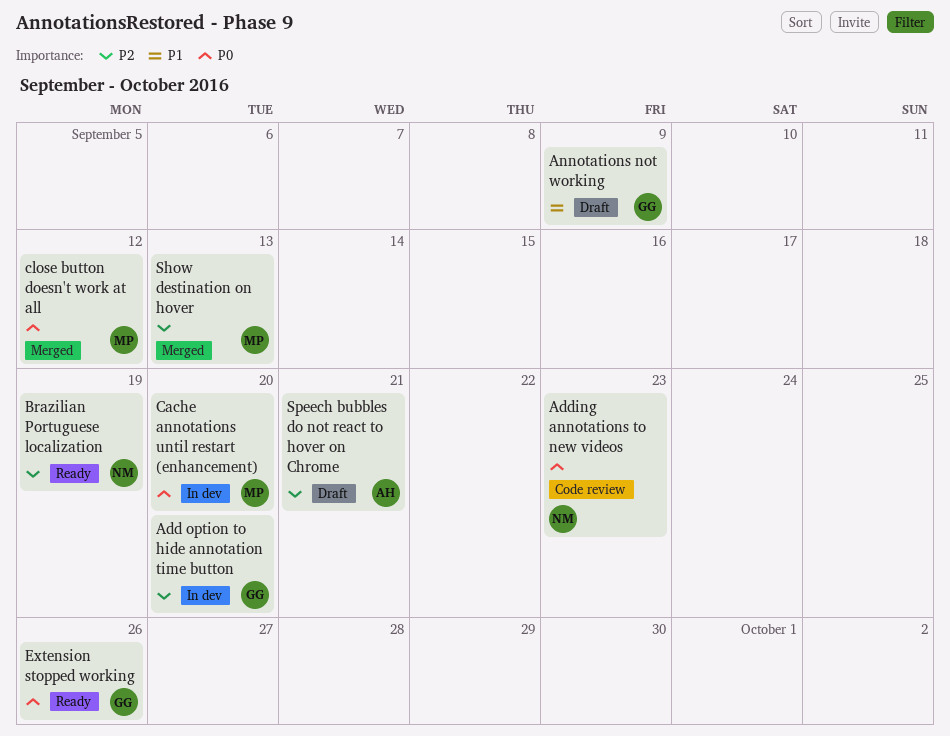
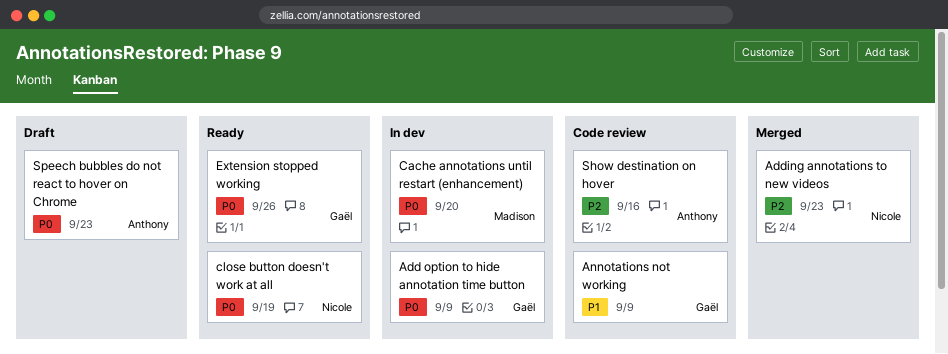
Add option to hide annotation time button, priority: P2 -> P0
Add option to hide annotation time button, due: Sep 20 -> Sep 9
Adding annotations to new videos, status: Code review -> Merged
Adding annotations to new videos, priority: P0 -> P2
Annotations not working, status: Draft -> Code review
Brazilian Portuguese localization: present -> none
close button doesn't work at all, status: Merged -> Ready
close button doesn't work at all, owner: Madison -> Nicole
close button doesn't work at all, due: Sep 12 -> Sep 19
Show destination on hover, status: Merged -> Code review
Show destination on hover, owner: Madison -> Anthony
Show destination on hover, due: Sep 13 -> Sep 16
Speech bubbles do not react to hover on Chrome, priority: P2 -> P0
Speech bubbles do not react to hover on Chrome, due: Sep 21 -> Sep 23

